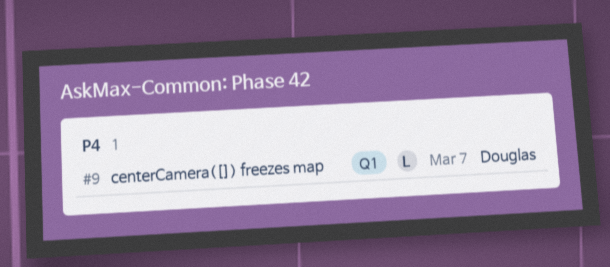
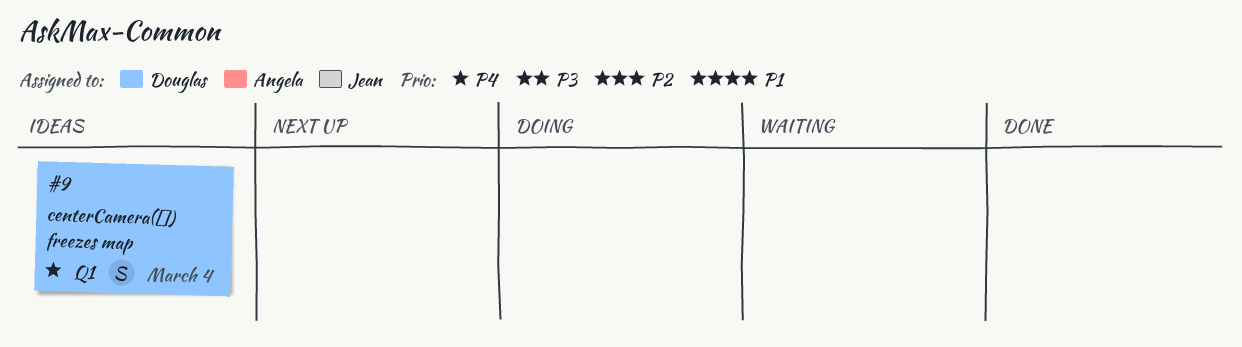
#9, estimate: L -> S
#9, due: Mar 7 -> Mar 4

